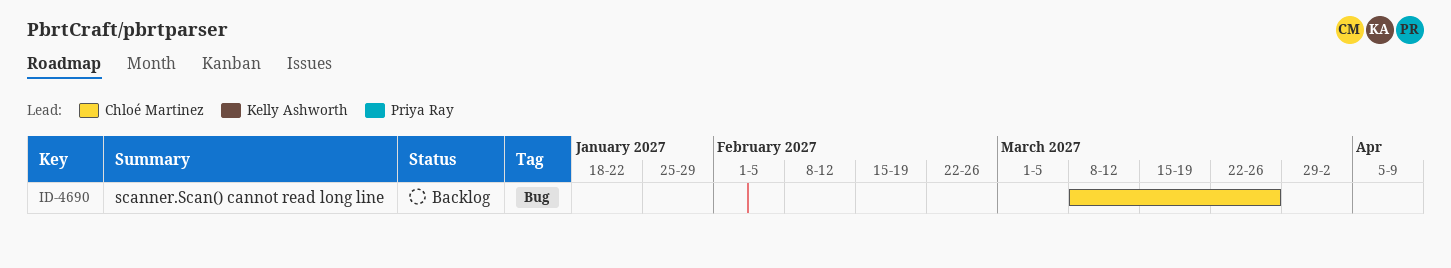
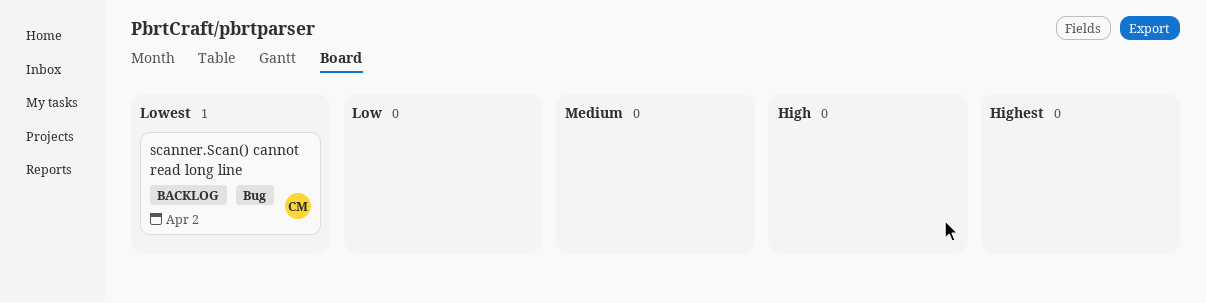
scanner.Scan() cannot read long line, due: Mar 26 -> Apr 2

